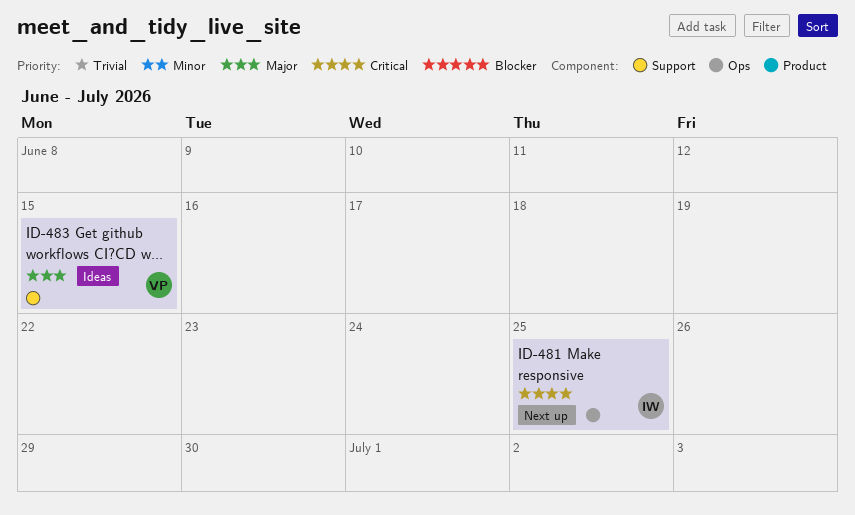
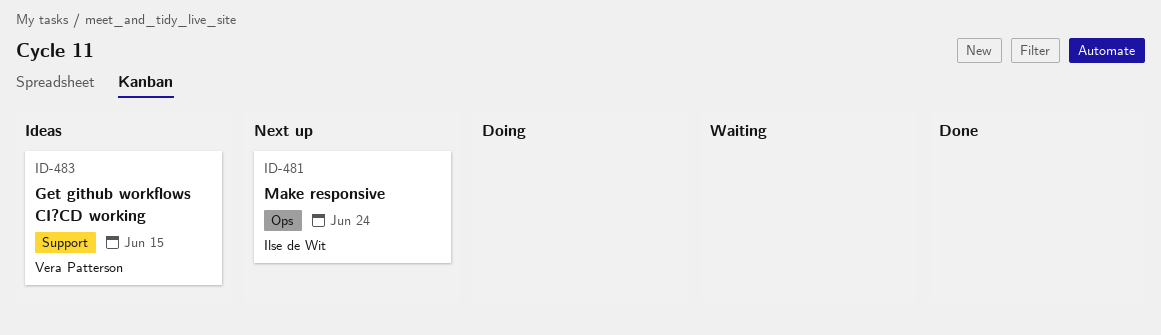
ID-481, due: Jun 25 -> Jun 24

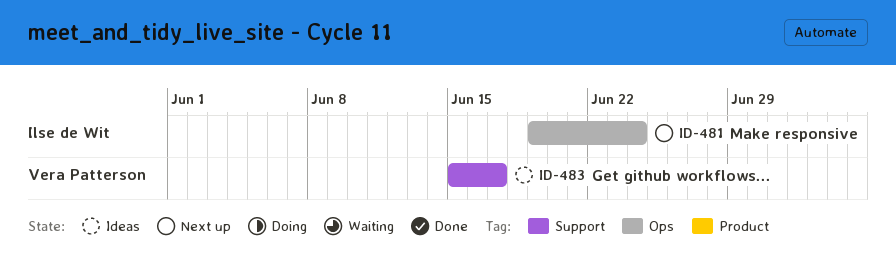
ID-483, due: Jun 15 -> Jun 17

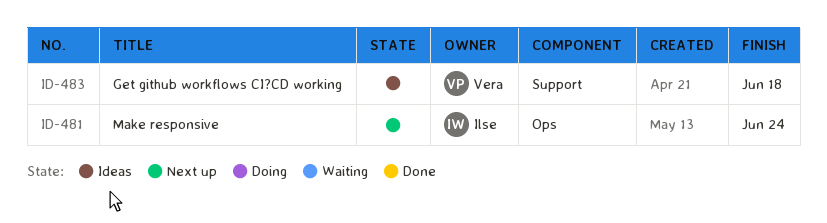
ID-483, due: Jun 17 -> Jun 18

